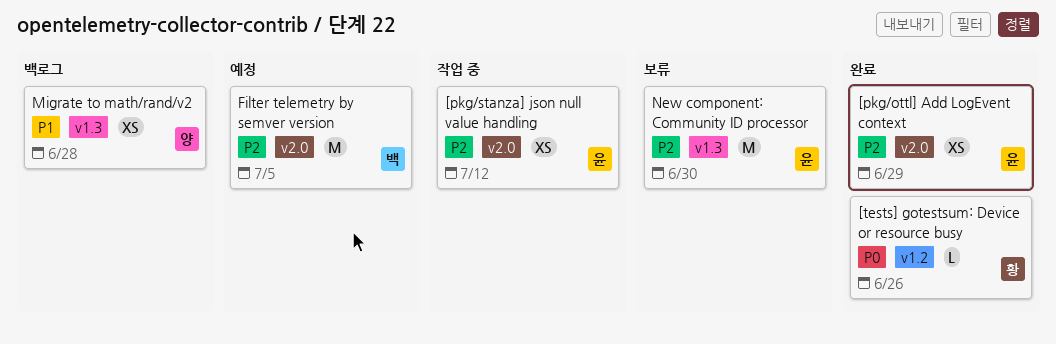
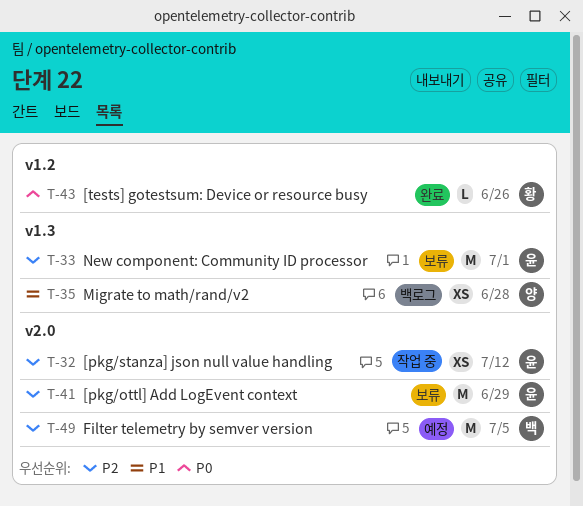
[pkg/ottl] Add LogEvent context, status: 완료 -> 보류
[pkg/ottl] Add LogEvent context, estimate: XS -> M
New component: Community ID processor, due: Jun 30 -> Jul 1

